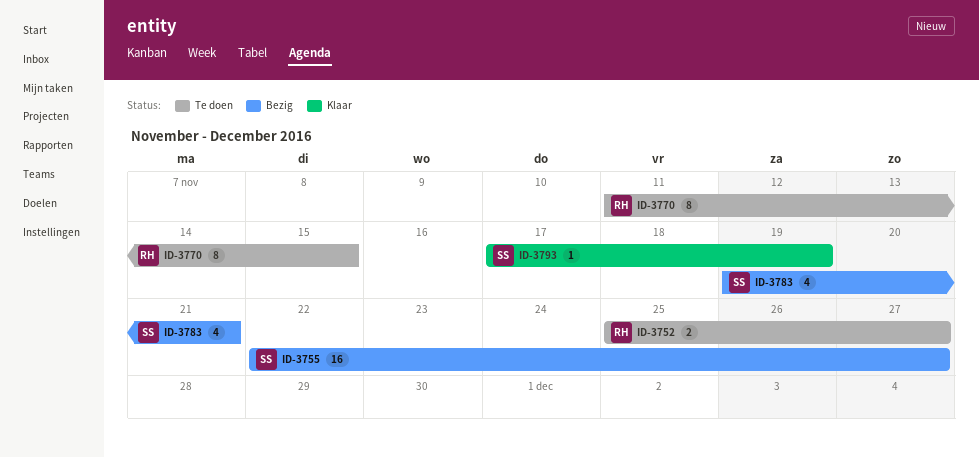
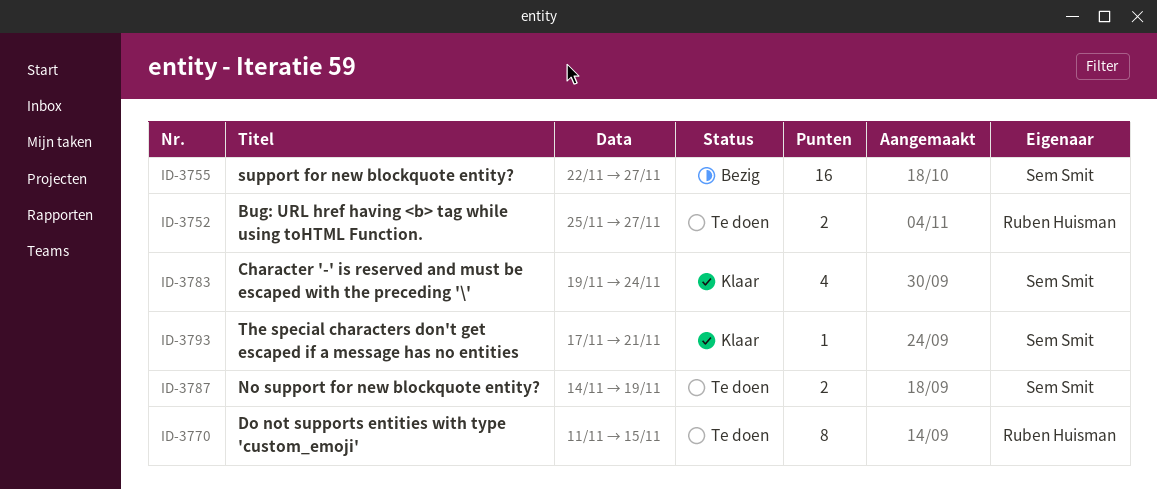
ID-3783, status: Bezig -> Klaar
ID-3783, due: Nov 21 -> Nov 24
ID-3787: none -> present
ID-3793, due: Nov 19 -> Nov 21

